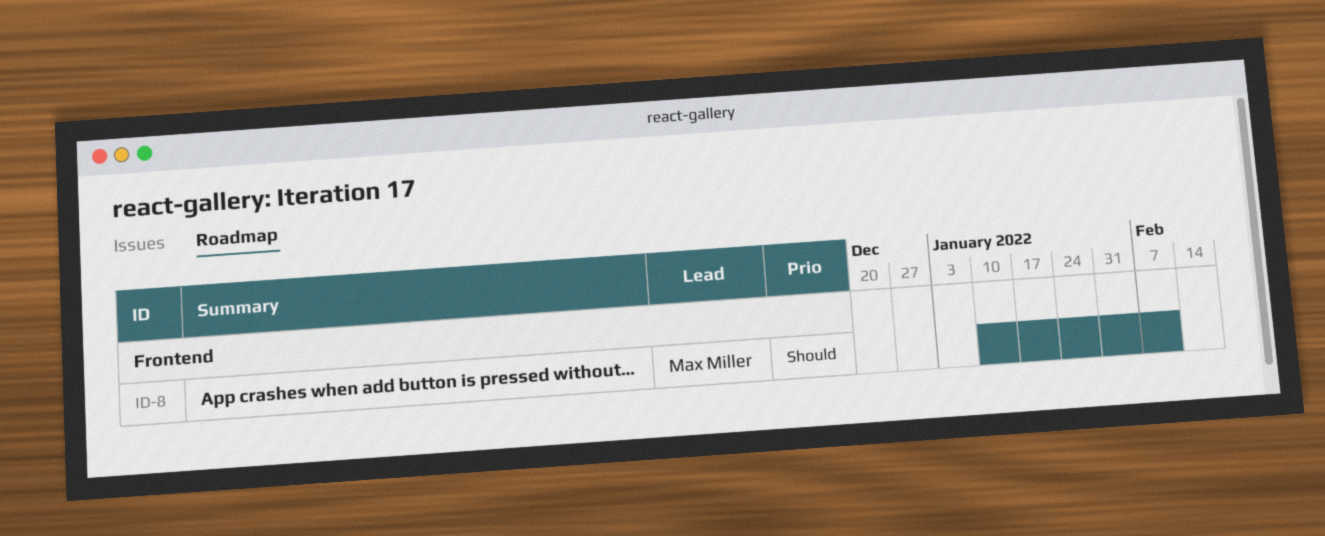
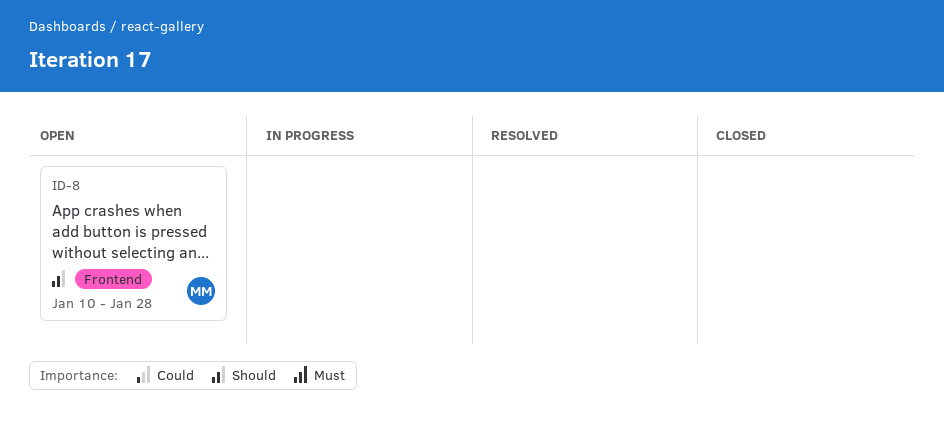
ID-8, due: Feb 11 -> Jan 28

